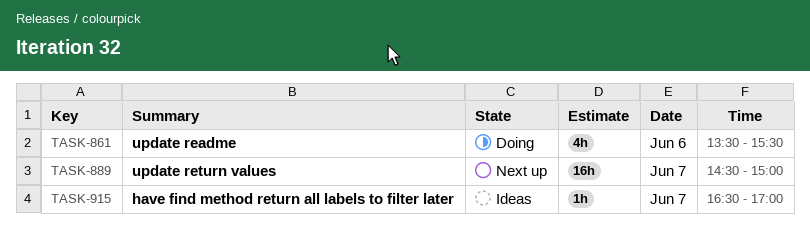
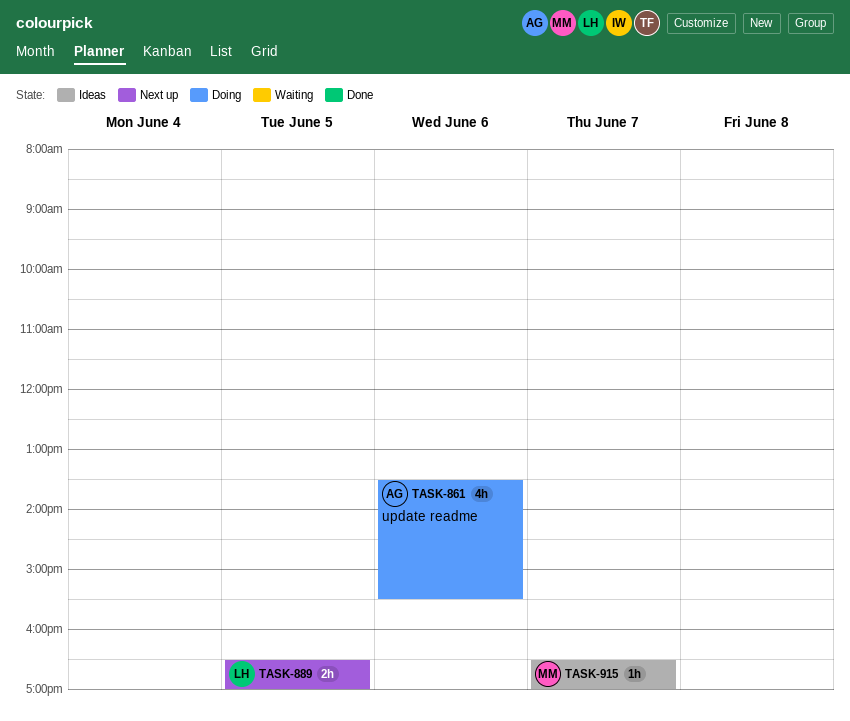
TASK-889, estimate: 16h -> 2h
TASK-889, day: Jun 7 -> Jun 5
TASK-889, begins: 14:30 -> 16:30
TASK-889, ends: 15:00 -> 17:00

